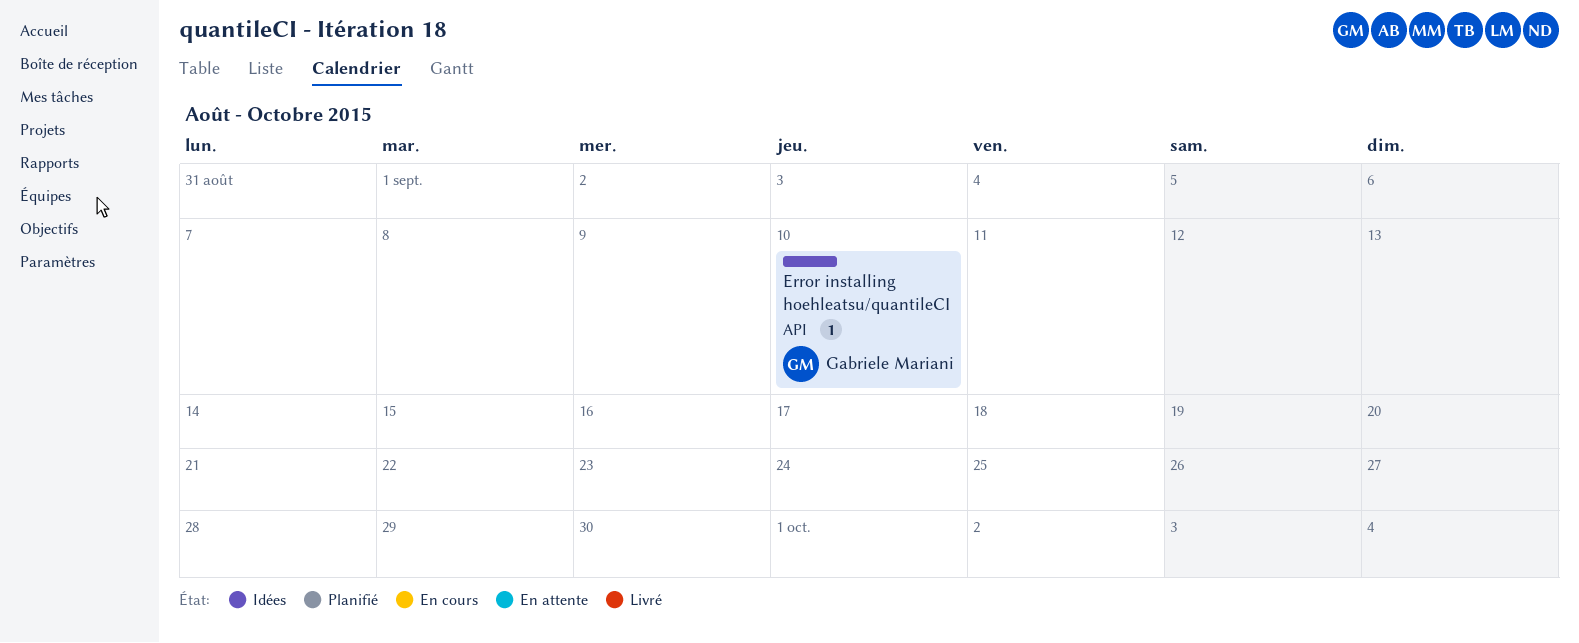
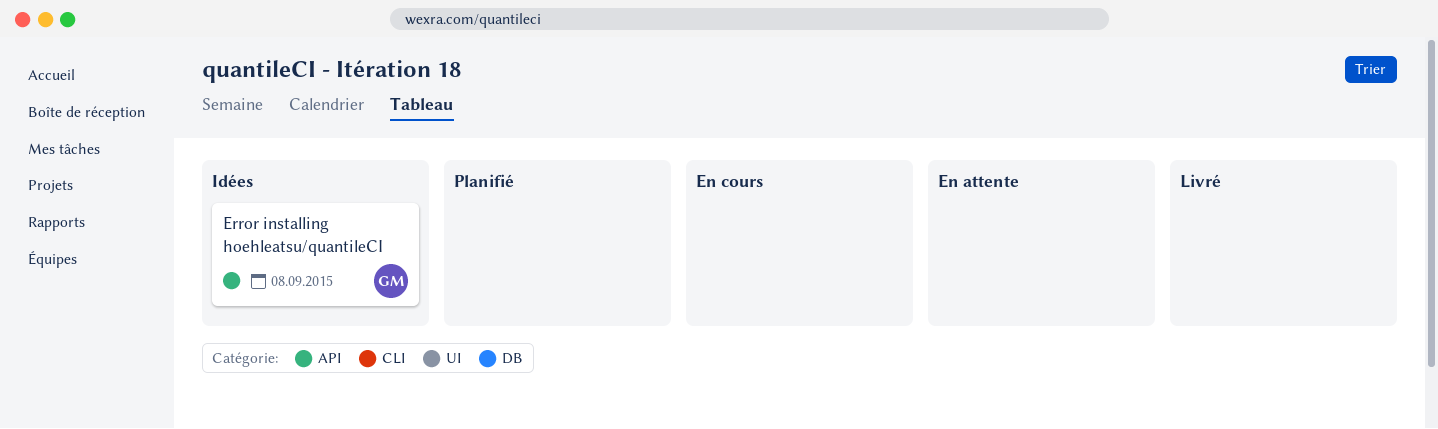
Error installing hoehleatsu/quantileCI, due: Sep 10 -> Sep 8

